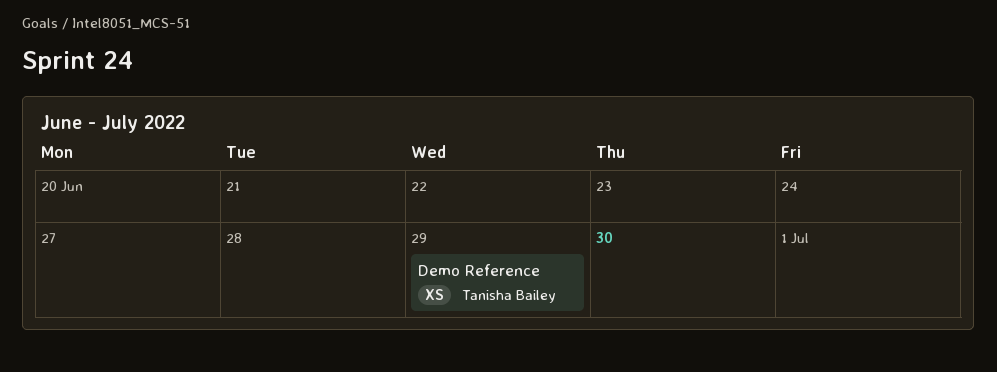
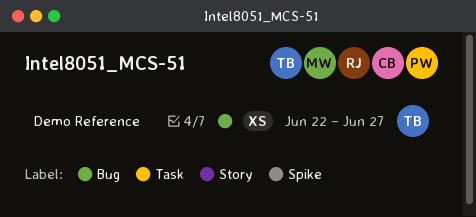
Demo Reference, due: Jun 29 -> Jun 27

